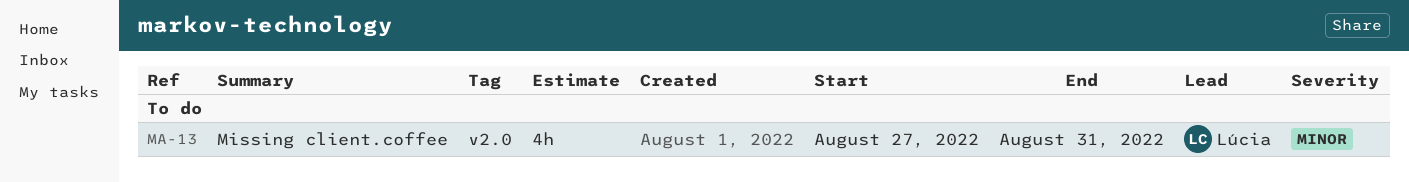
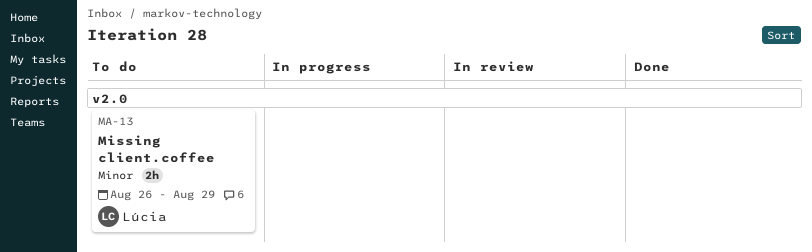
MA-13, estimate: 4h -> 2h
MA-13, start: Aug 27 -> Aug 26
MA-13, due: Aug 31 -> Aug 29

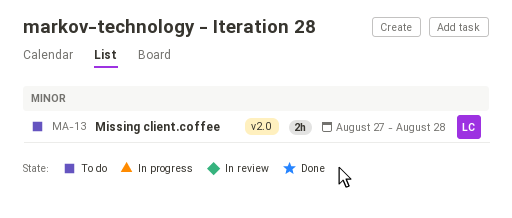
MA-13, start: Aug 26 -> Aug 27
MA-13, due: Aug 29 -> Aug 28

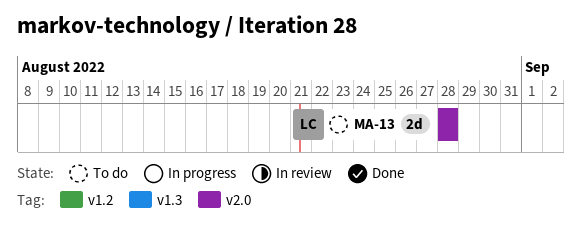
MA-13, estimate: 2h -> 2d
MA-13, start: Aug 27 -> Aug 28

